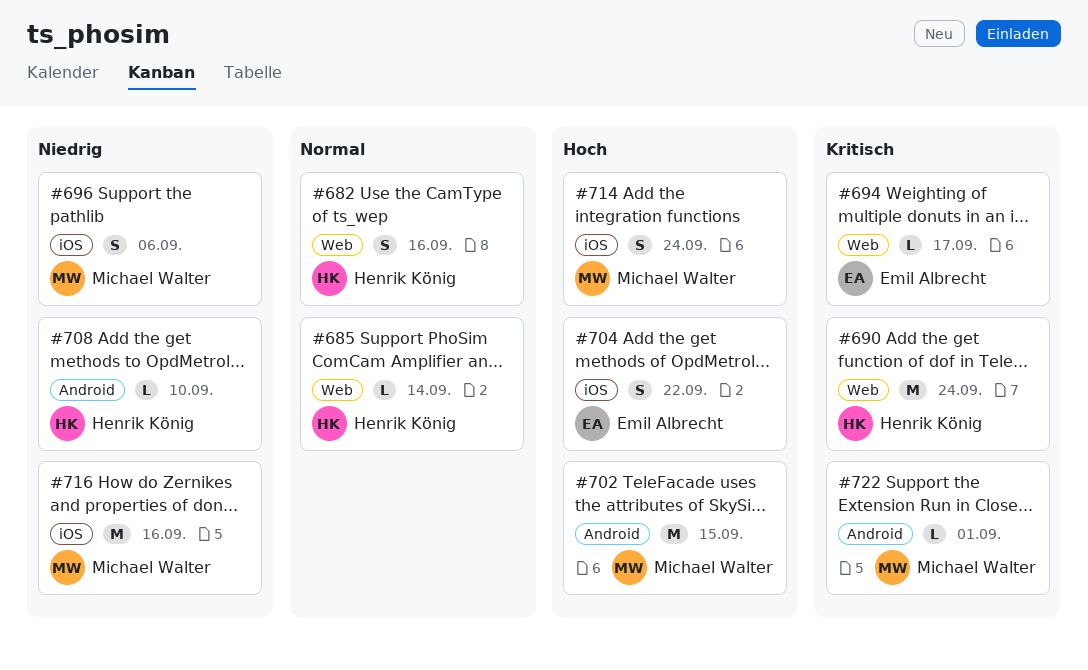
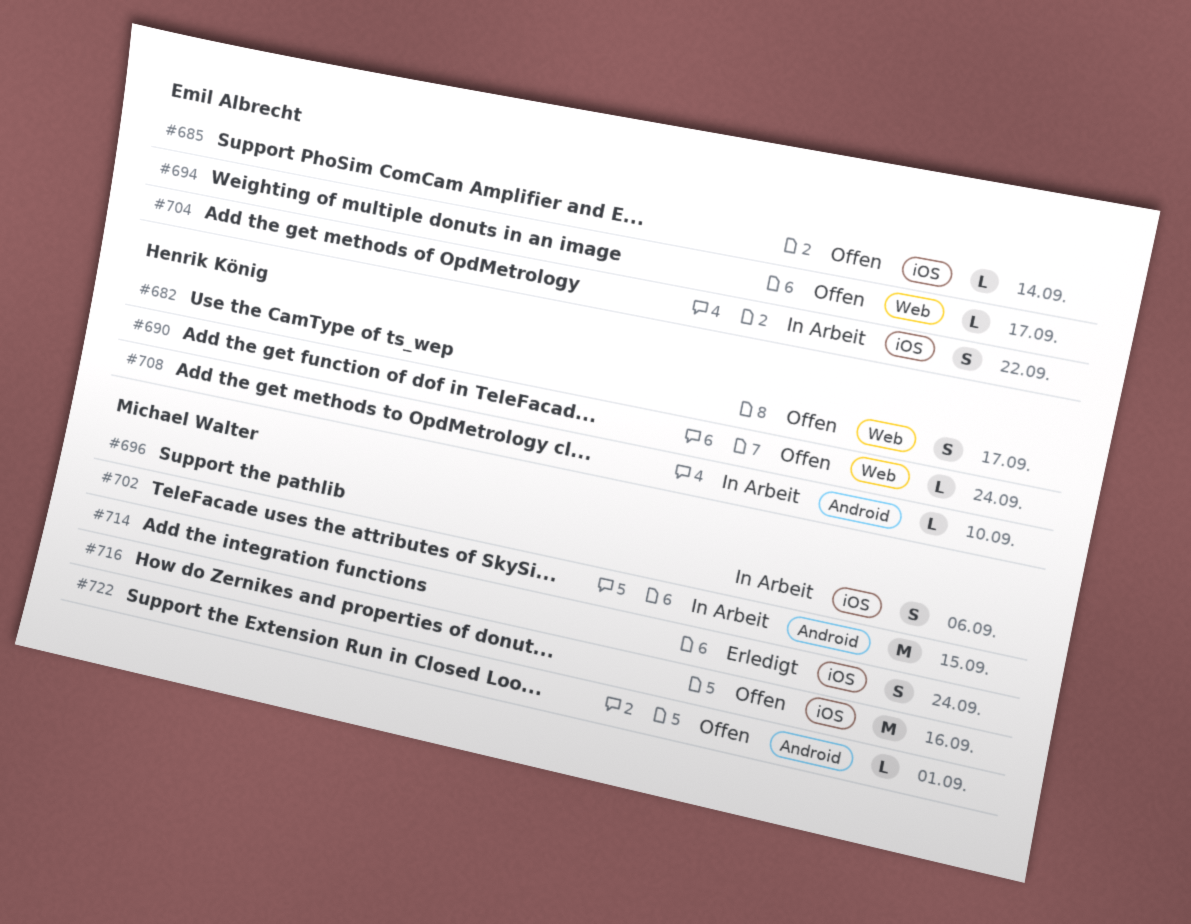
#682, due: Sep 16 -> Sep 17
#685, owner: Henrik König -> Emil Albrecht
#685, label: Web -> iOS
#690, estimate: M -> L

